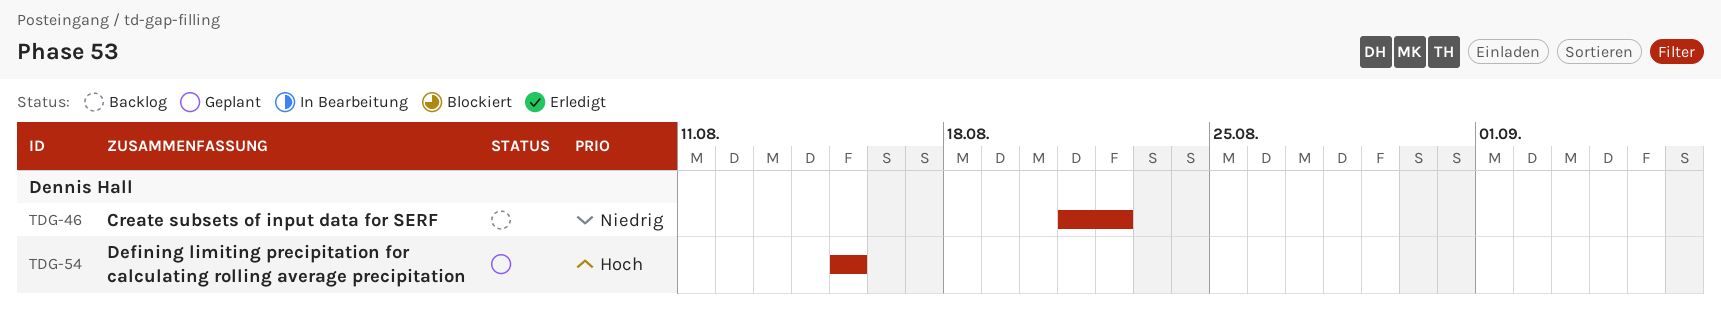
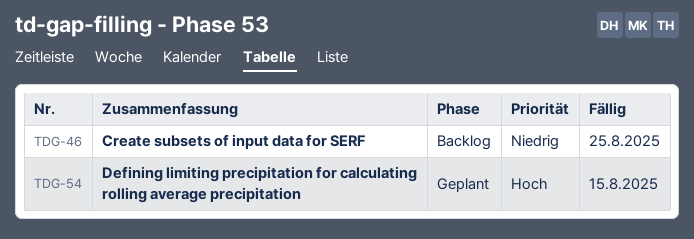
TDG-46, due: Aug 22 -> Aug 25

